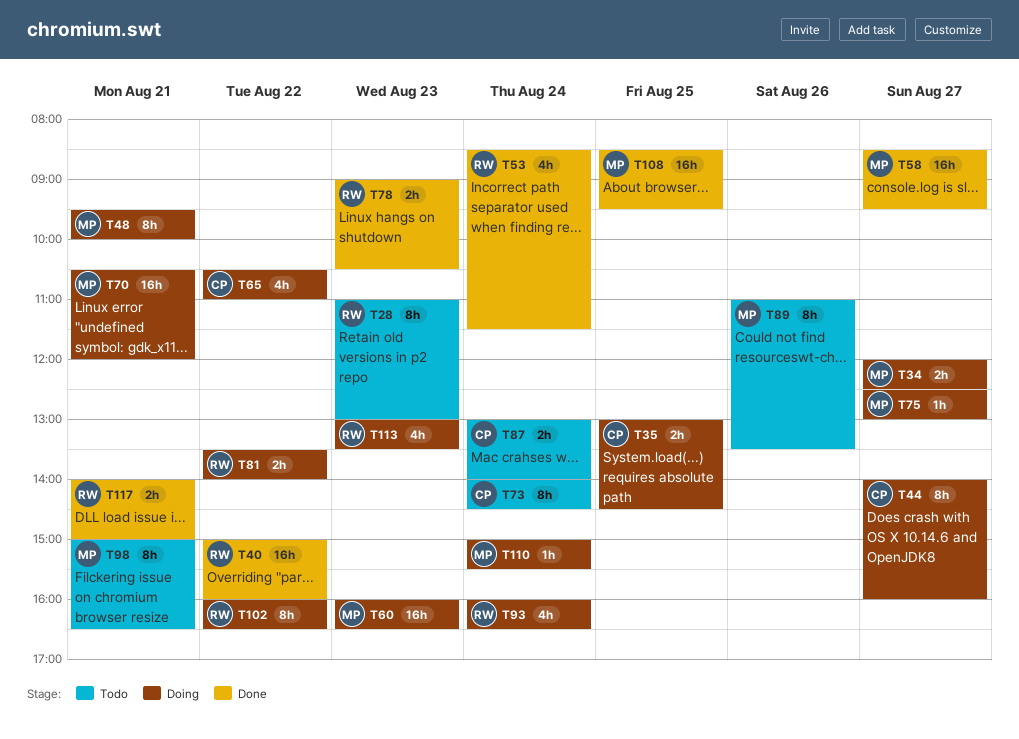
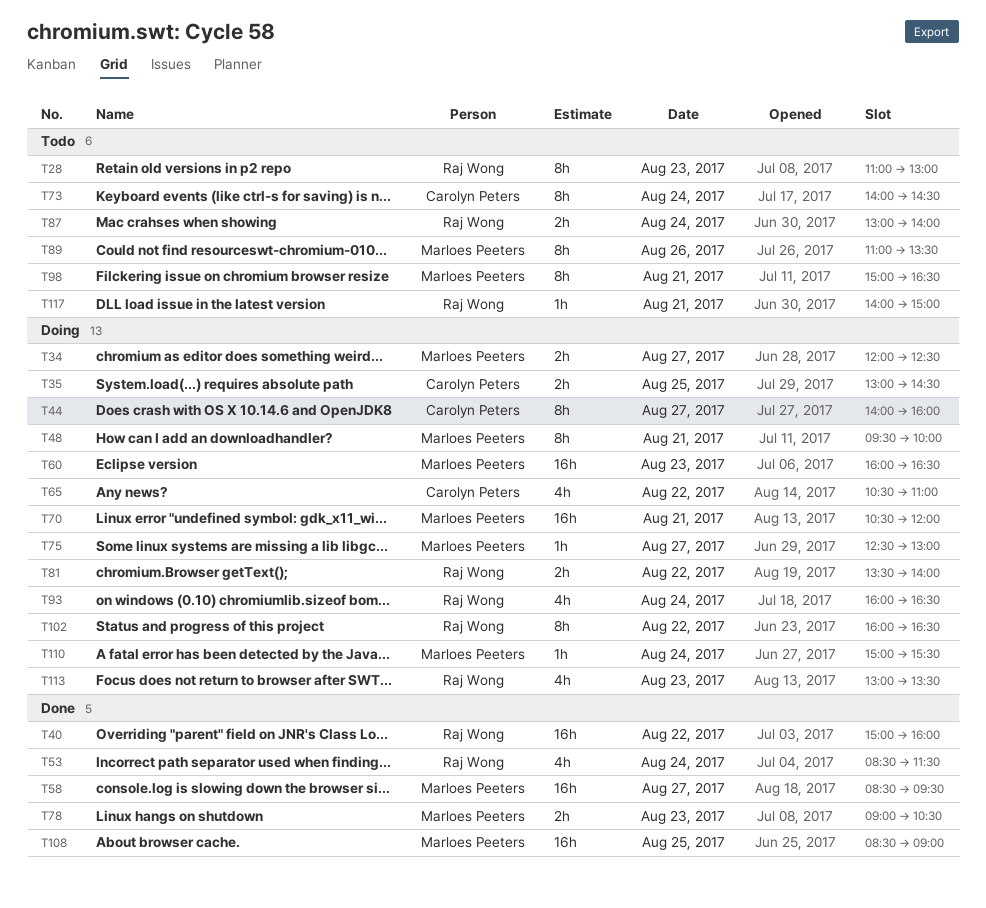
T78, owner: Raj Wong -> Marloes Peeters
T87, owner: Carolyn Peters -> Raj Wong
T108, ends: 09:30 -> 09:00
T117, status: Done -> Todo
T117, estimate: 2h -> 1h

